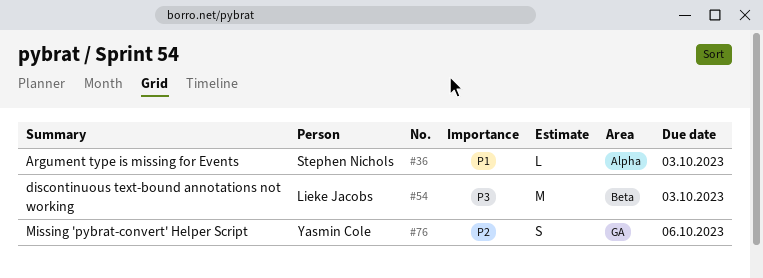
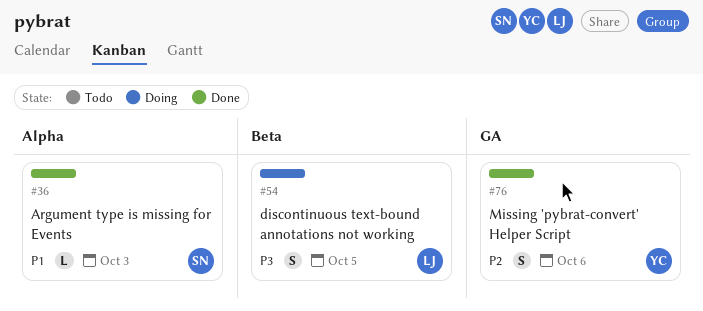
#54, estimate: M -> S
#54, due: Oct 3 -> Oct 5

